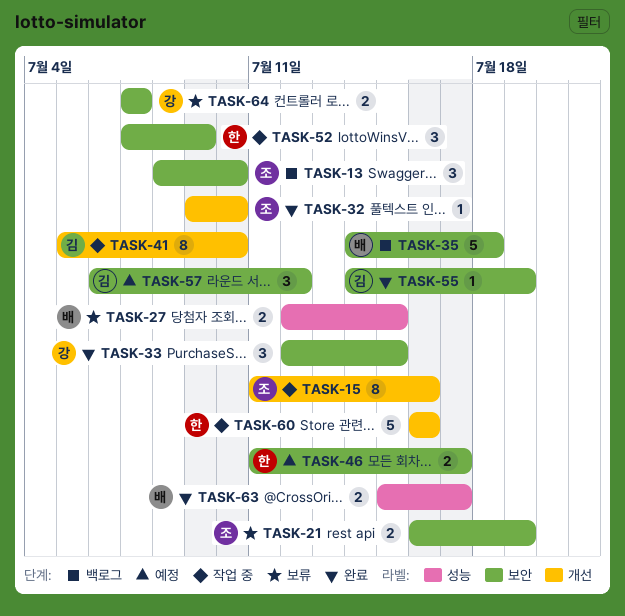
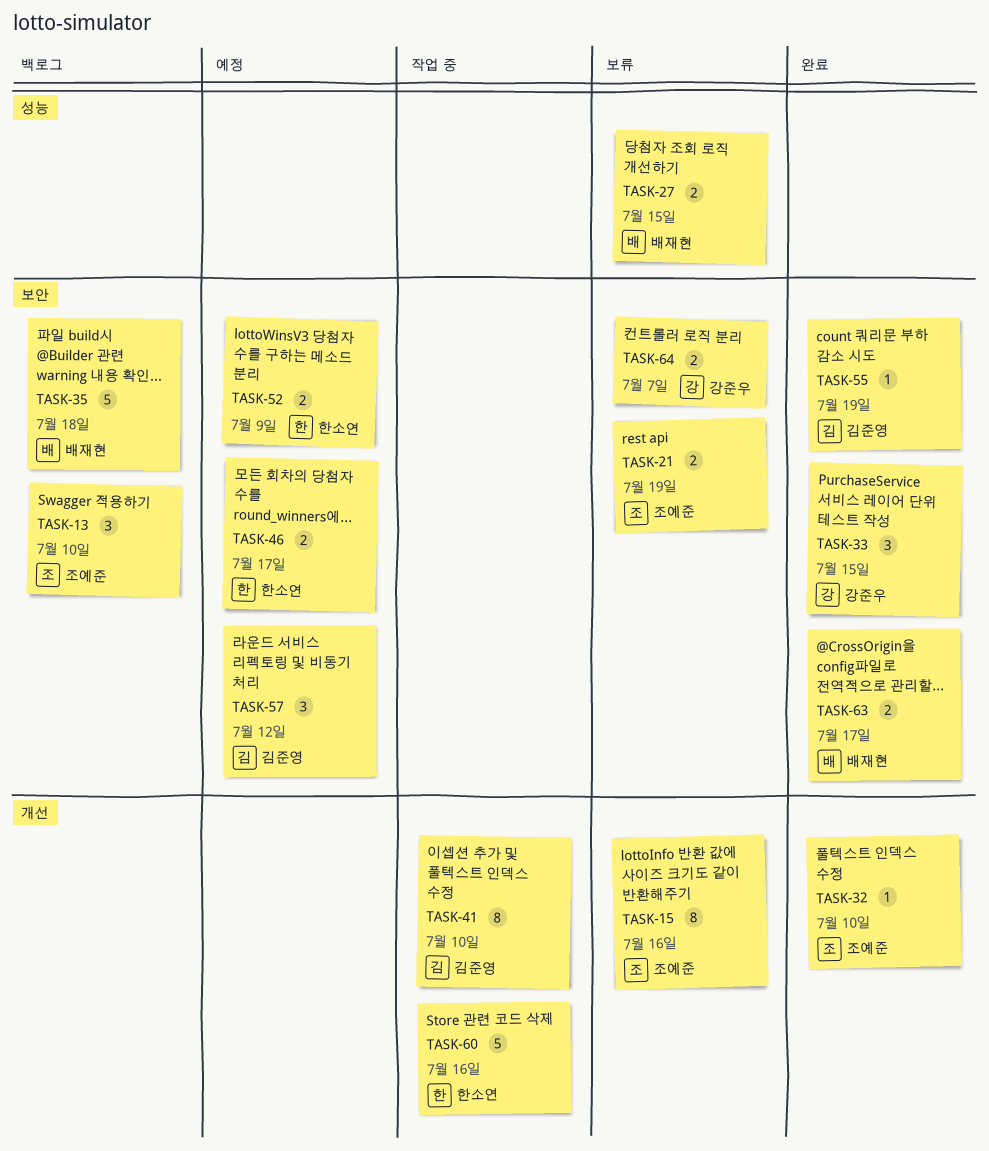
TASK-15, status: 작업 중 -> 보류
TASK-52, status: 작업 중 -> 예정
TASK-52, estimate: 3 -> 2
TASK-63, label: 성능 -> 보안

